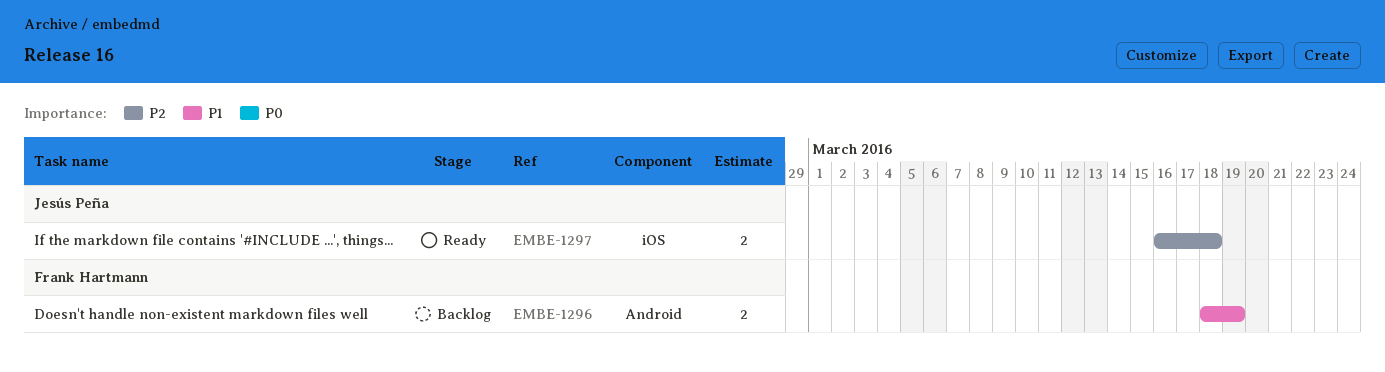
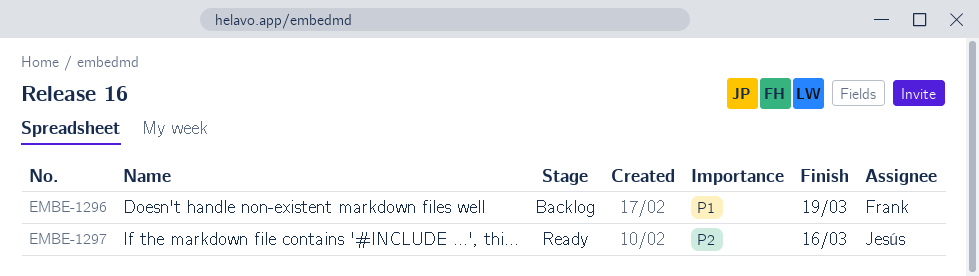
EMBE-1297, due: Mar 18 -> Mar 16

